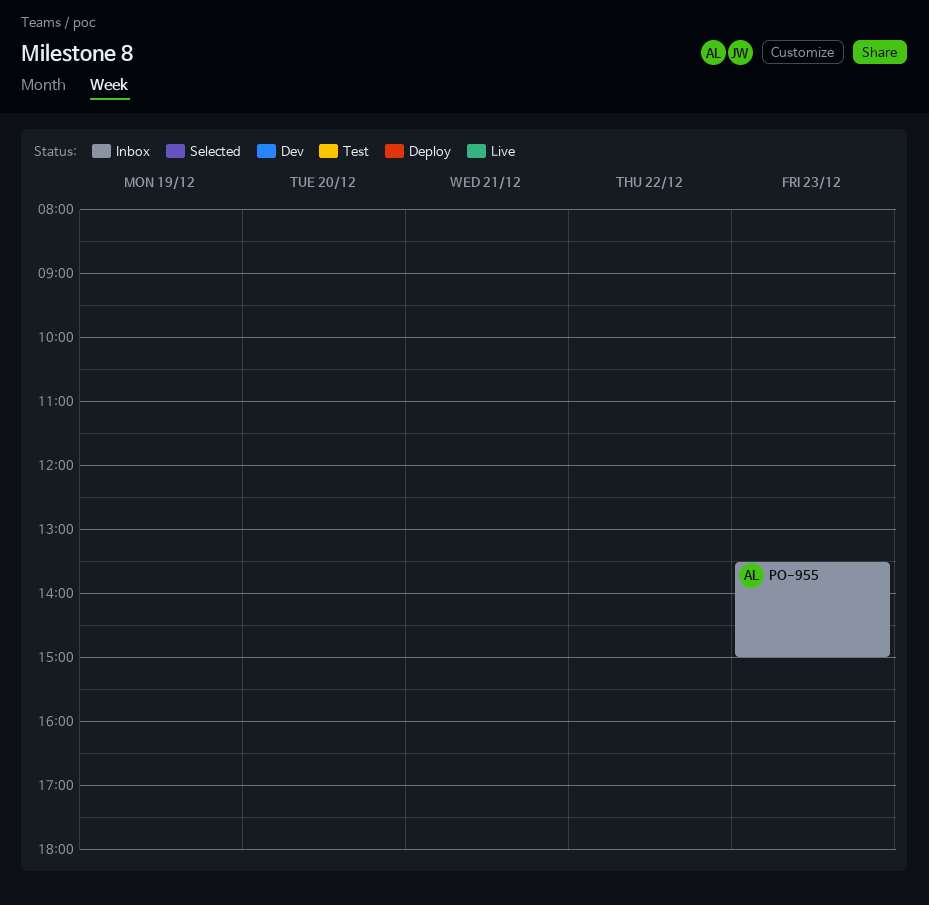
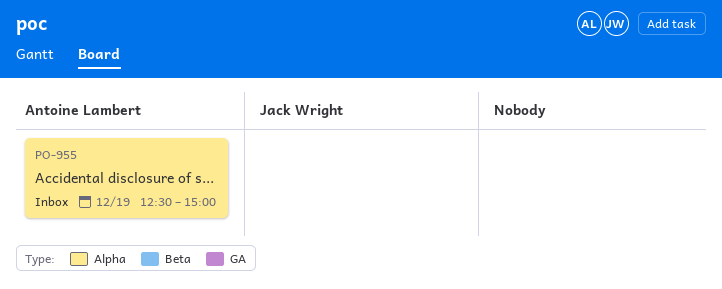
PO-955, day: Dec 23 -> Dec 19
PO-955, begins: 13:30 -> 12:30

